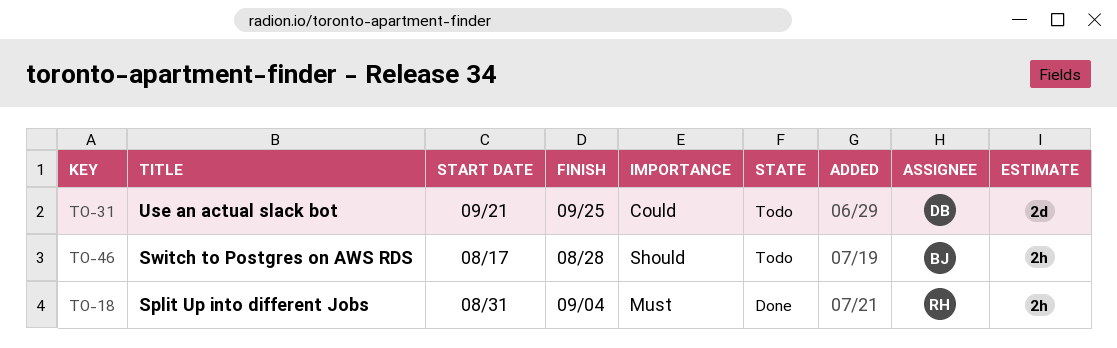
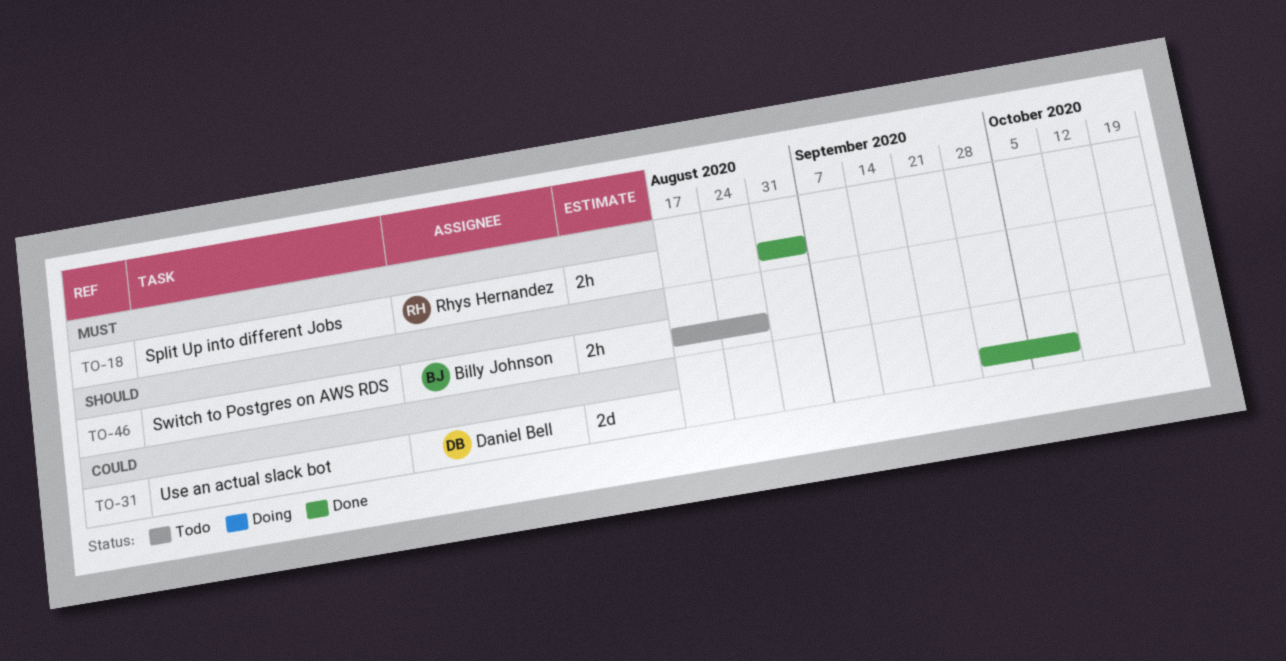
TO-31, status: Todo -> Done
TO-31, start: Sep 21 -> Sep 28
TO-31, due: Sep 25 -> Oct 9

